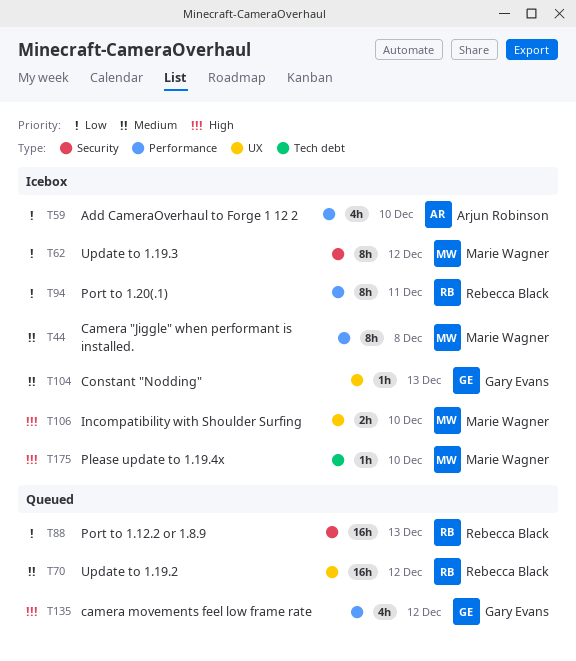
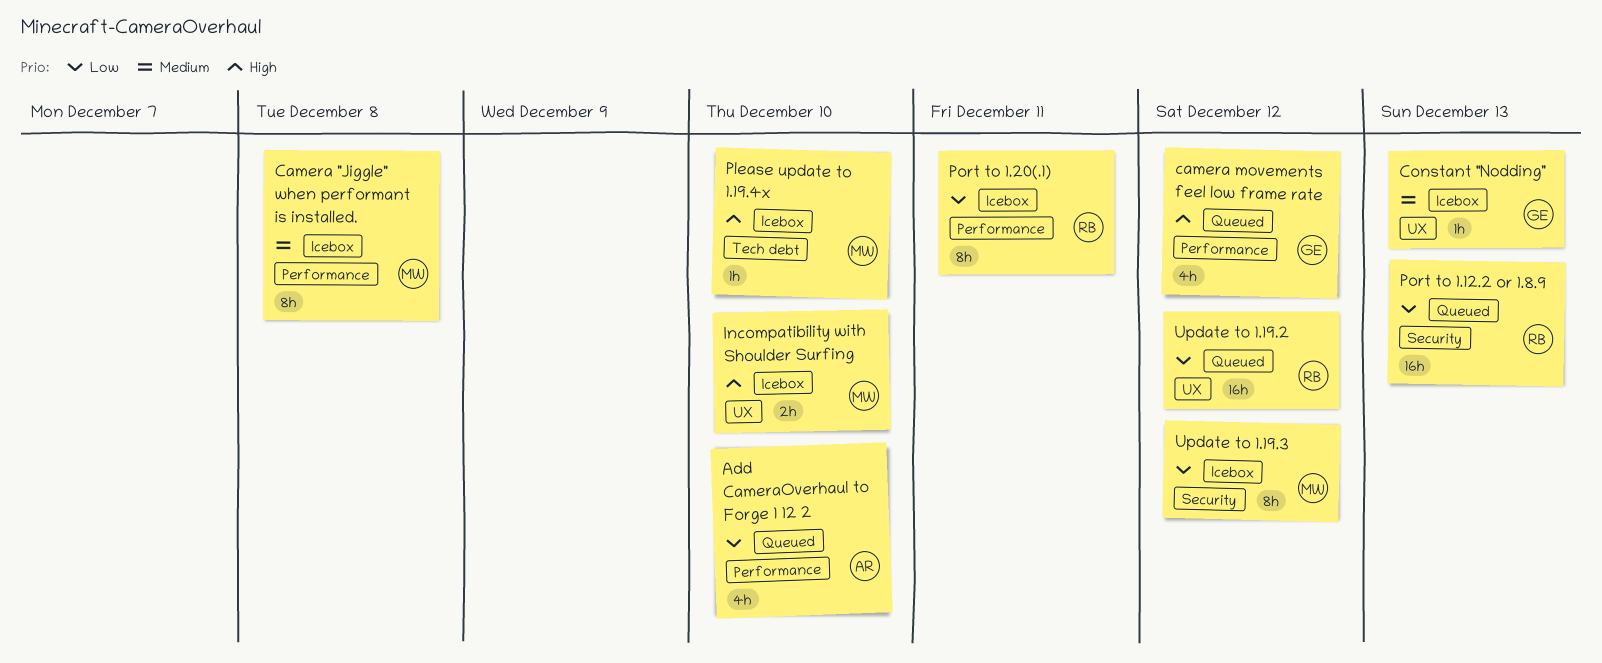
Add CameraOverhaul to Forge 1 12 2, status: Icebox -> Queued
Update to 1.19.2, priority: Medium -> Low

